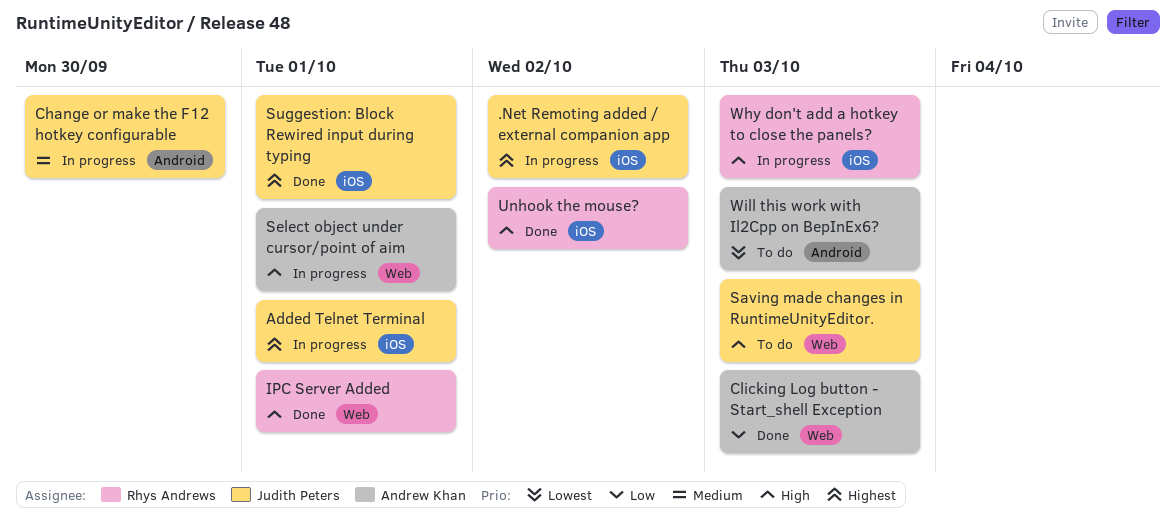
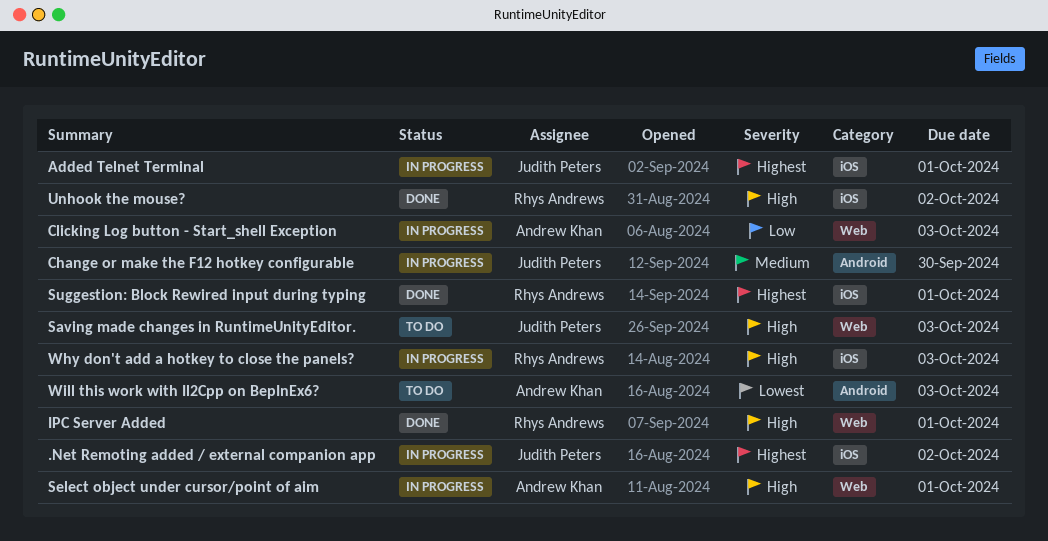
Clicking Log button - Start_shell Exception, status: Done -> In progress
Suggestion: Block Rewired input during typing, owner: Judith Peters -> Rhys Andrews

